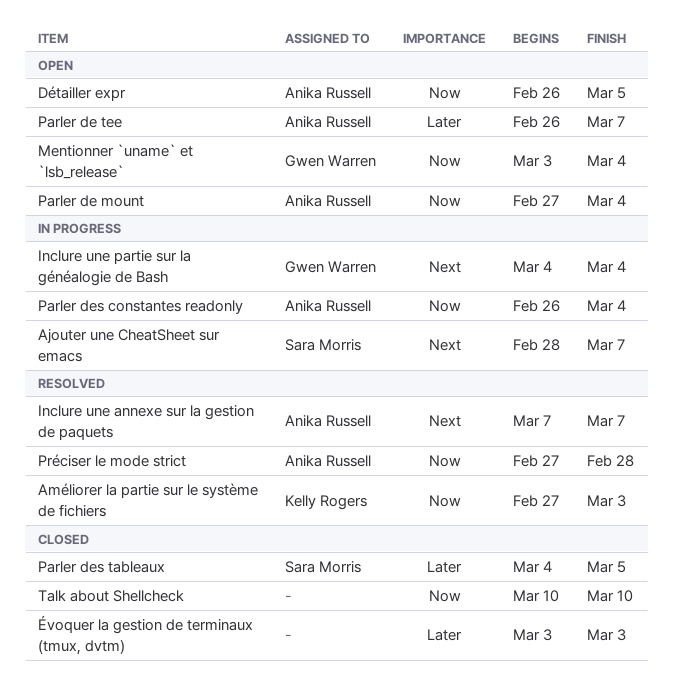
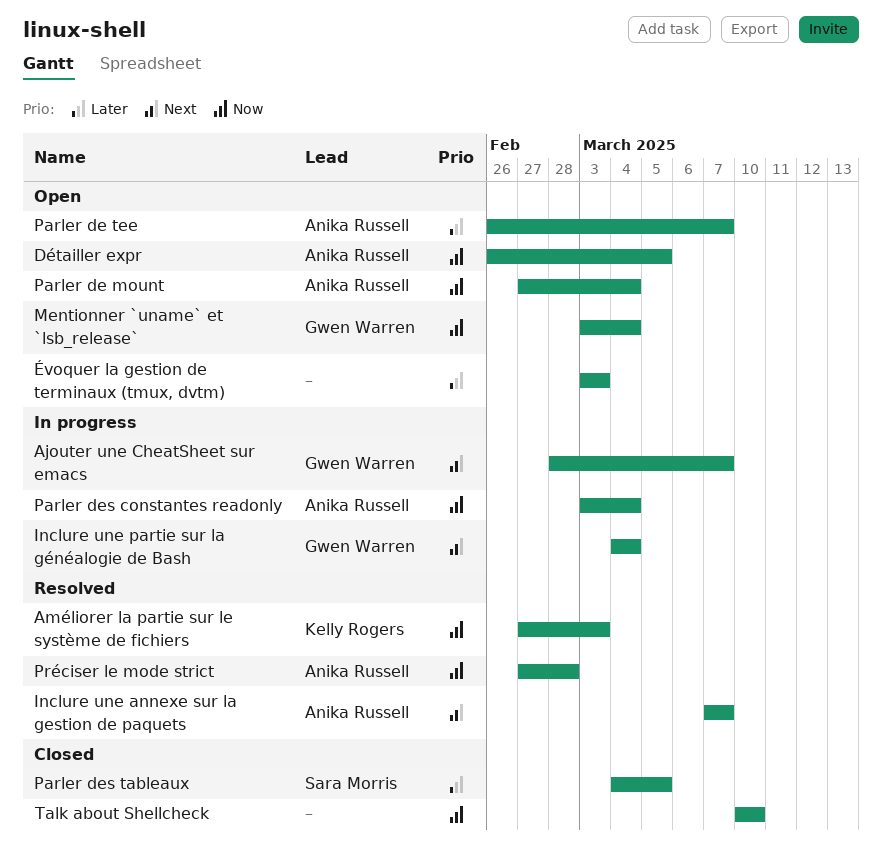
Ajouter une CheatSheet sur emacs, owner: Sara Morris -> Gwen Warren
Parler des constantes readonly, start: Feb 26 -> Mar 3
Évoquer la gestion de terminaux (tmux, dvtm), status: Closed -> Open

